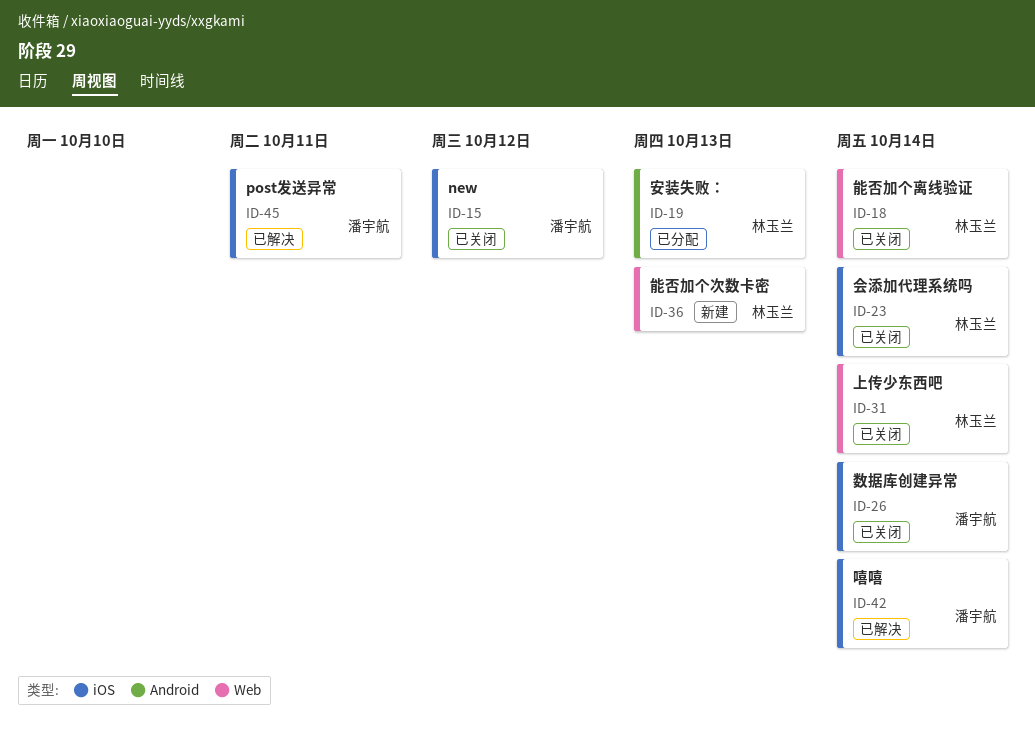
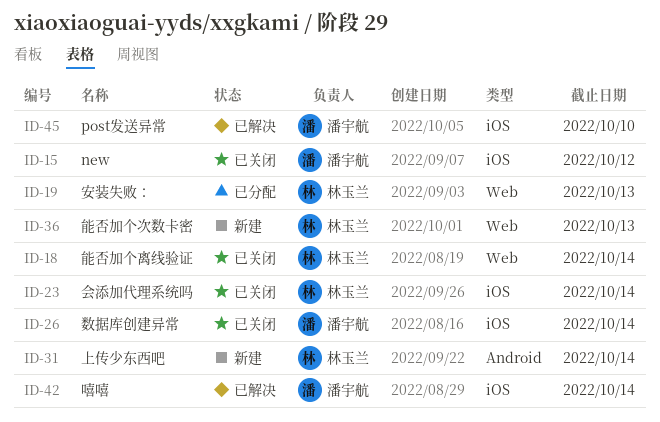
ID-19, label: Android -> Web
ID-31, status: 已关闭 -> 新建
ID-31, label: Web -> Android
ID-45, due: Oct 11 -> Oct 10

